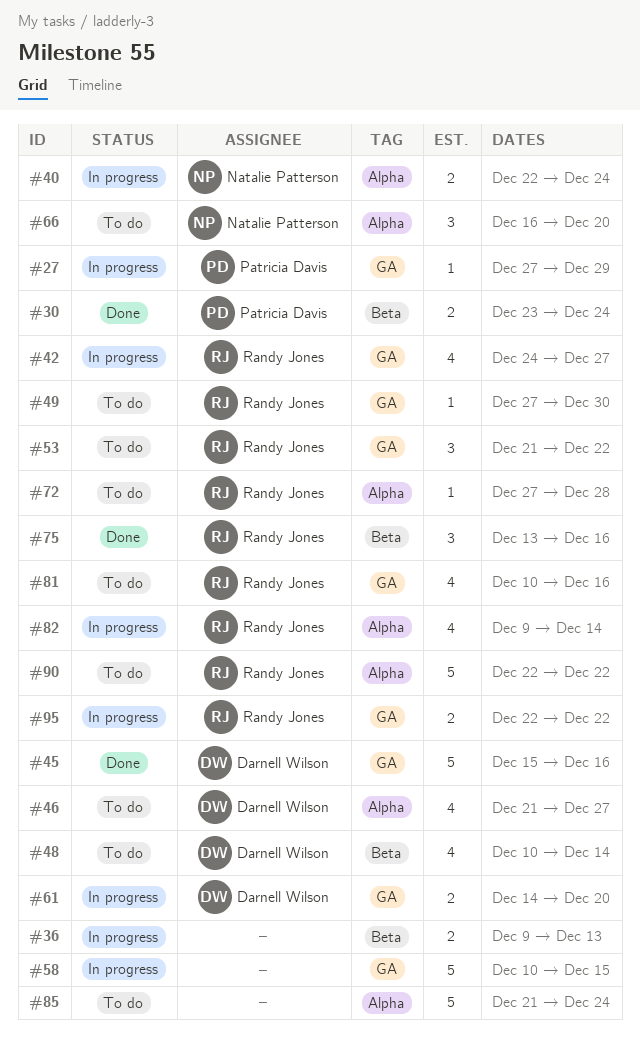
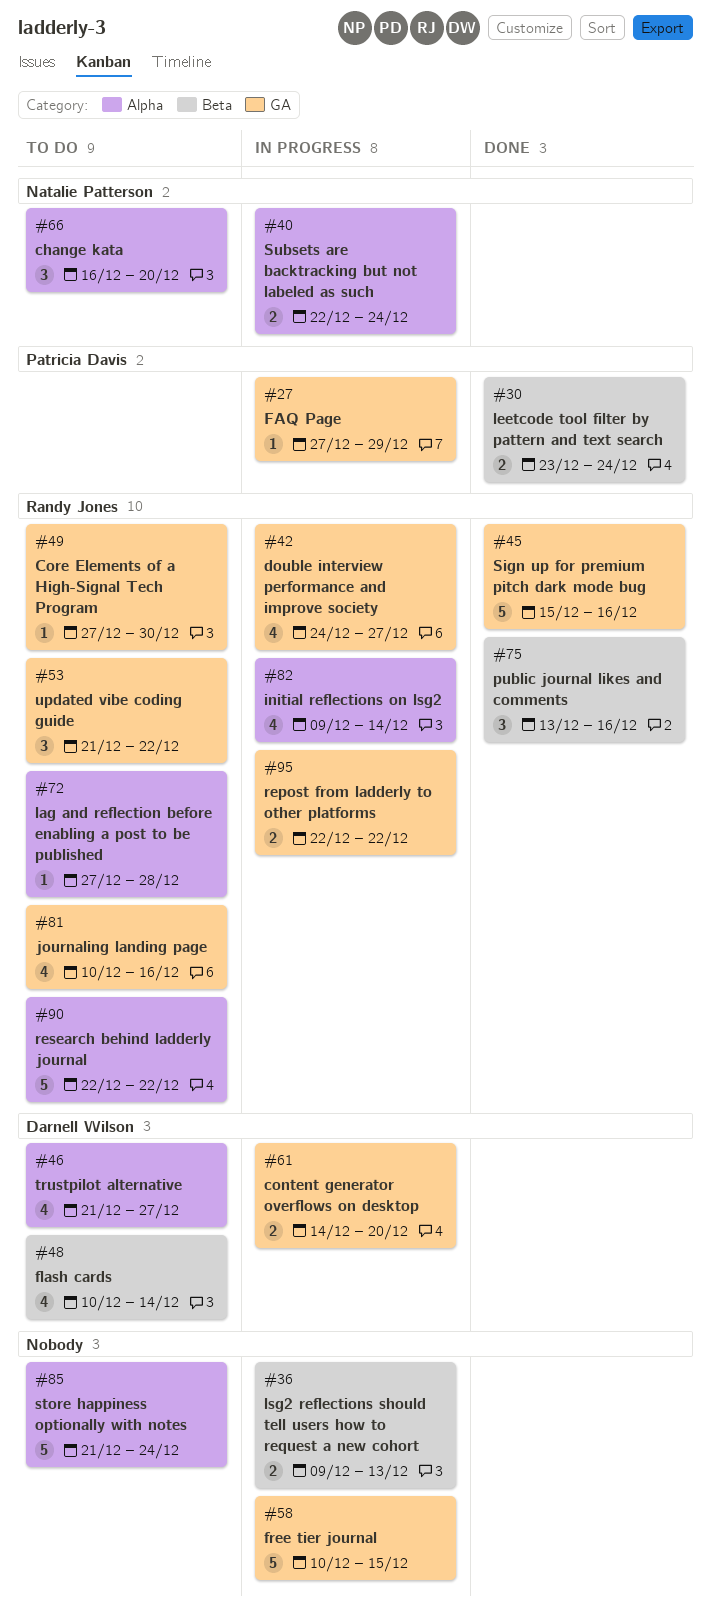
#45, owner: Darnell Wilson -> Randy Jones

